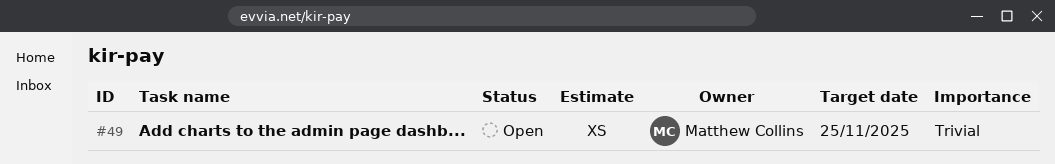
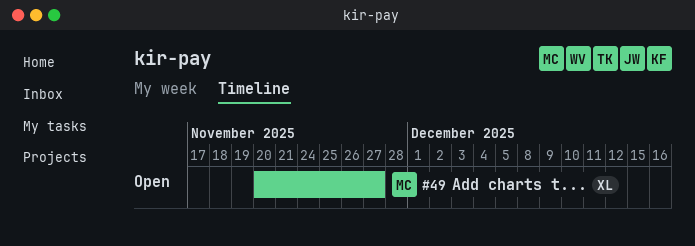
#49, estimate: XS -> XL
#49, due: Nov 25 -> Nov 27

